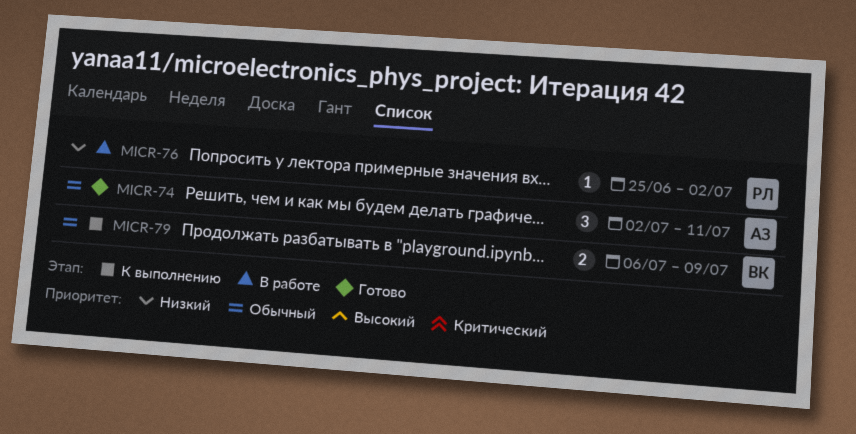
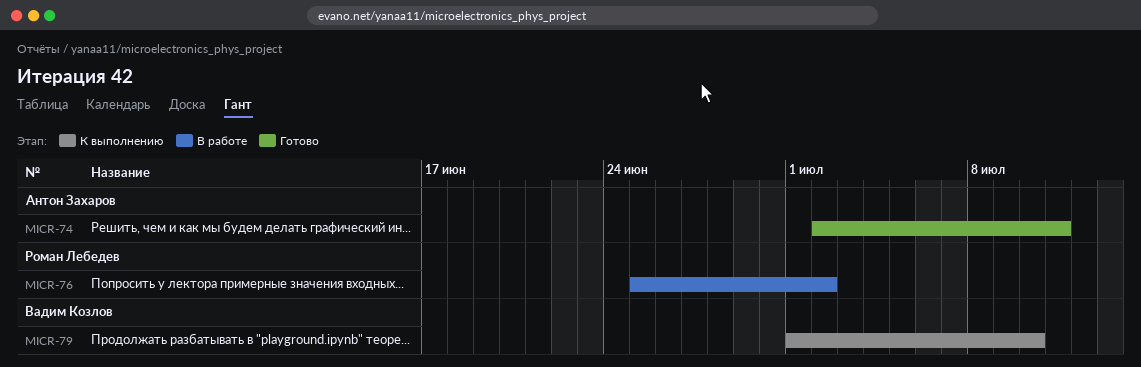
MICR-79, start: Jul 6 -> Jul 1
MICR-79, due: Jul 9 -> Jul 10

